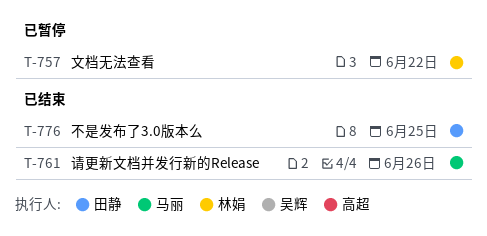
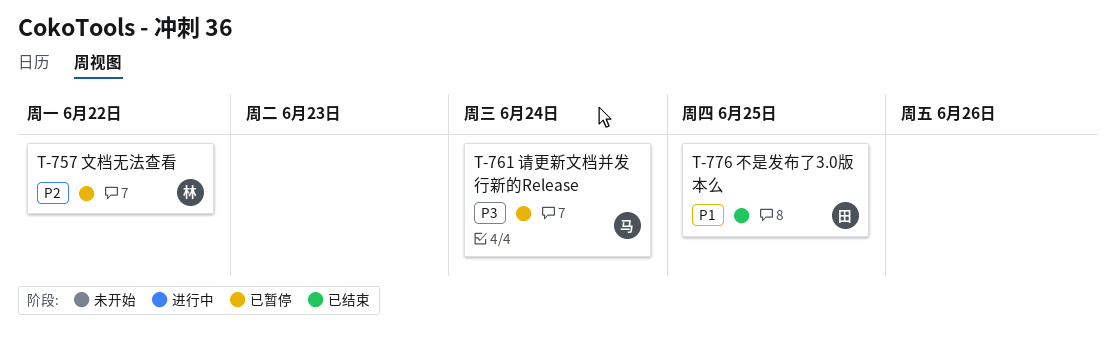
T-761, status: 已结束 -> 已暂停
T-761, due: Jun 26 -> Jun 24

